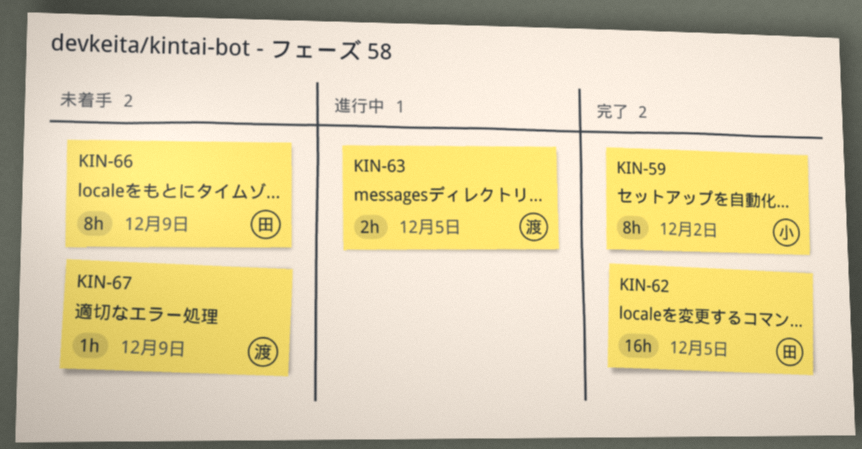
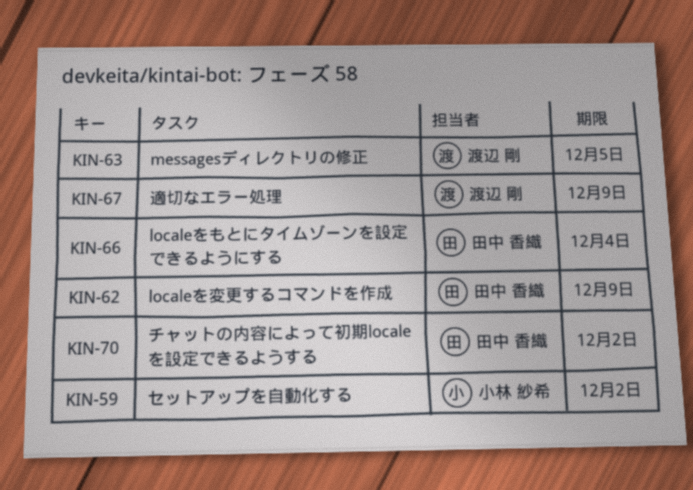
KIN-62, due: Dec 5 -> Dec 9
KIN-66, due: Dec 9 -> Dec 4
KIN-70: none -> present

